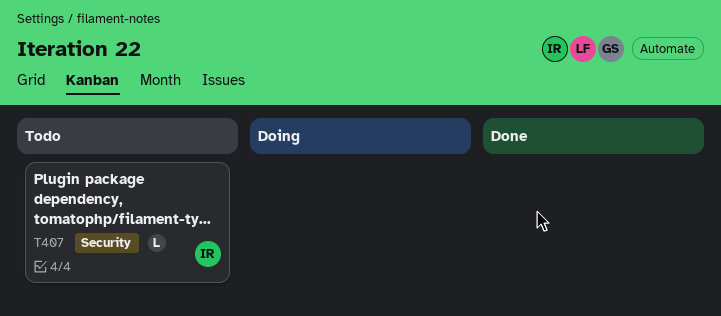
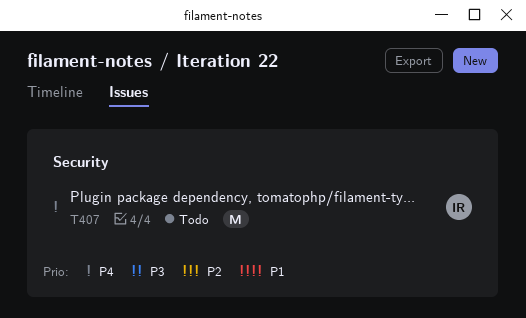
T407, estimate: L -> M

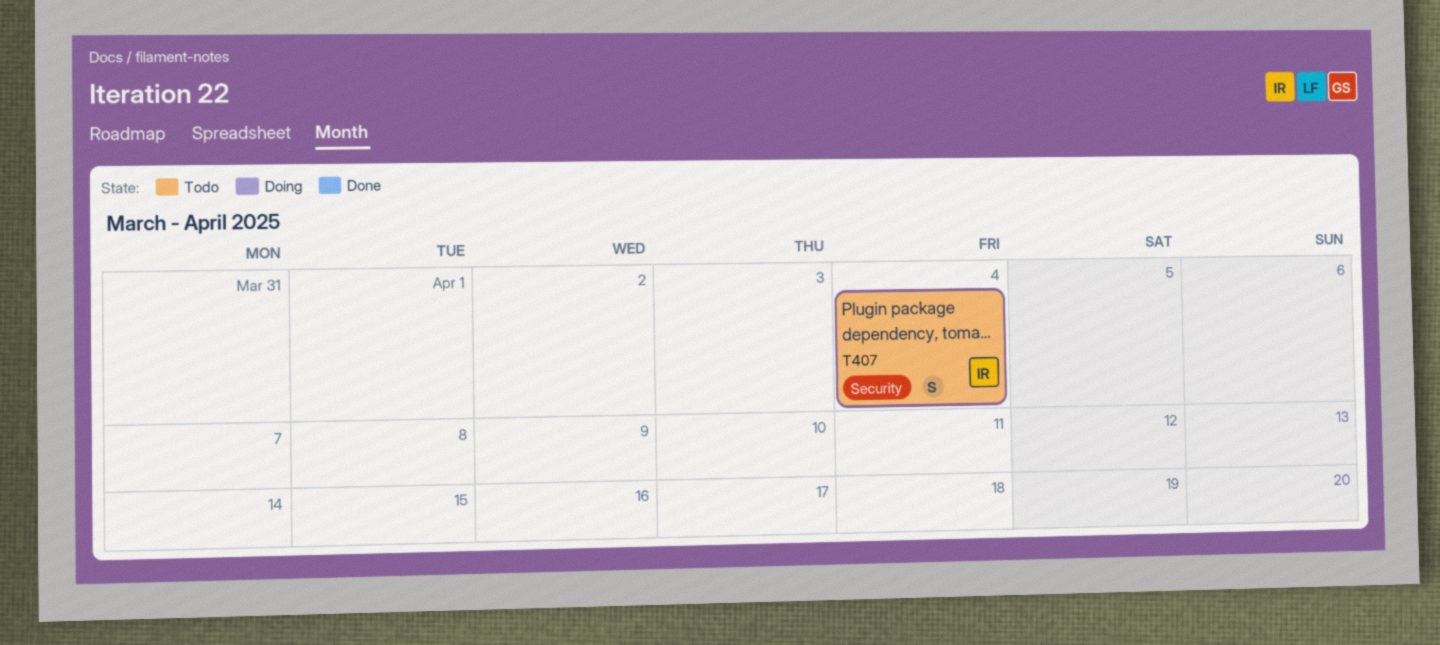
T407, estimate: M -> S

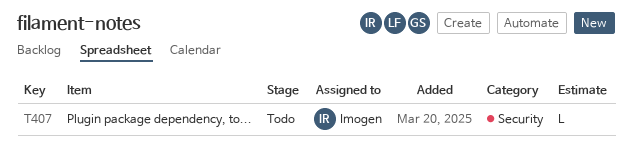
T407, estimate: S -> L

